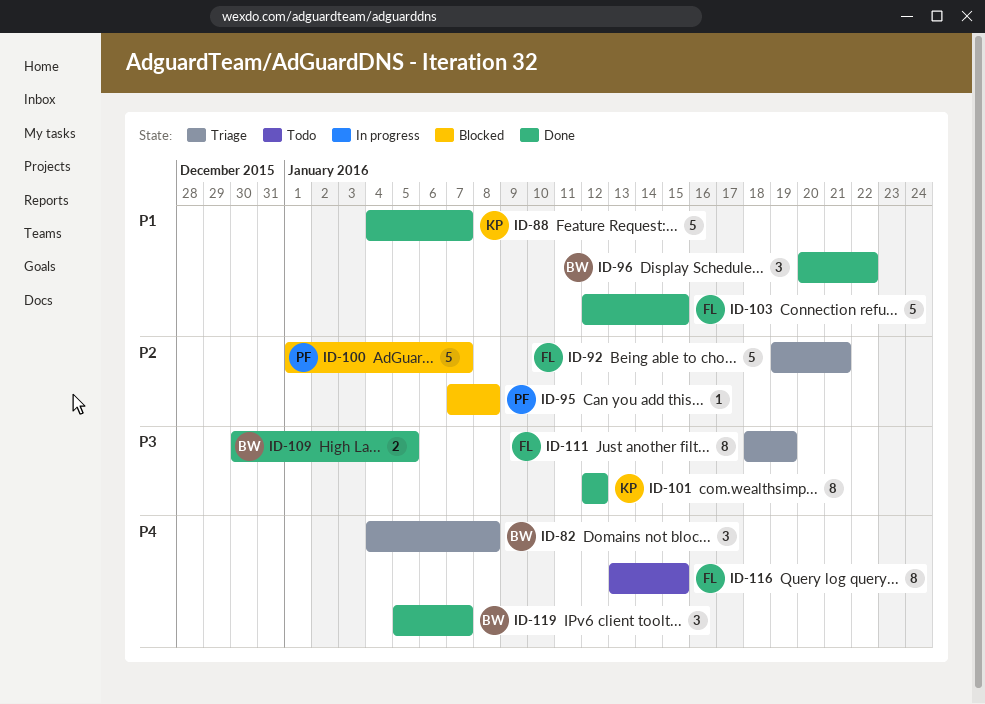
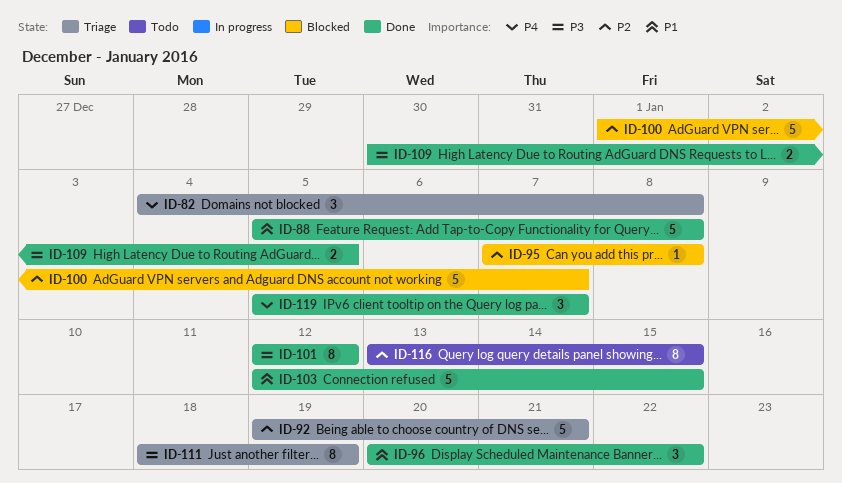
ID-88, start: Jan 4 -> Jan 5
ID-88, due: Jan 7 -> Jan 8
ID-116, priority: P4 -> P2

